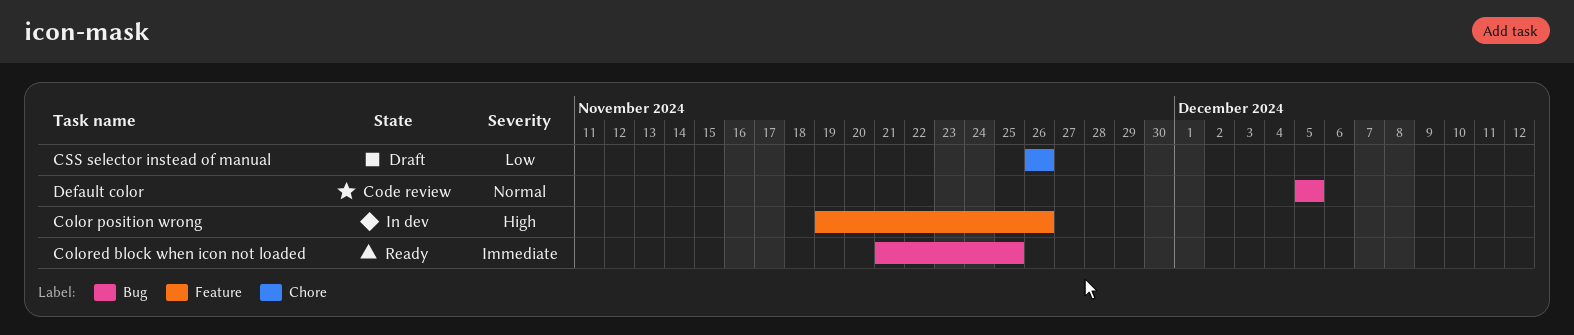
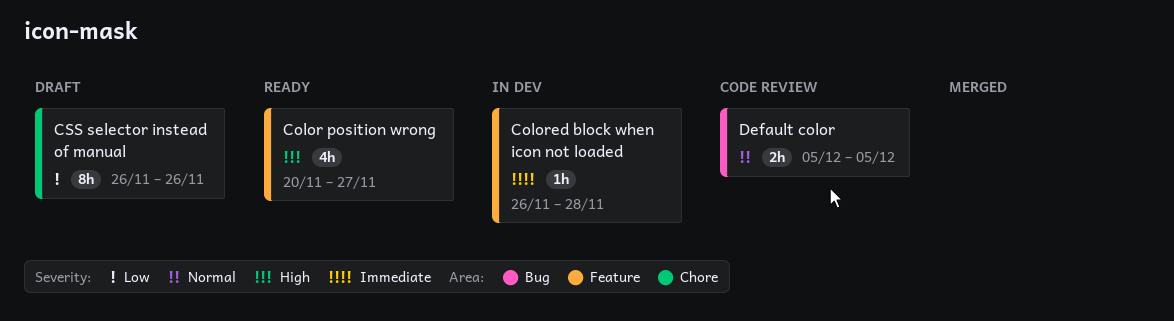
Color position wrong, status: In dev -> Ready
Color position wrong, start: Nov 19 -> Nov 20
Color position wrong, due: Nov 26 -> Nov 27
Colored block when icon not loaded, status: Ready -> In dev
Colored block when icon not loaded, label: Bug -> Feature
Colored block when icon not loaded, start: Nov 21 -> Nov 26
Colored block when icon not loaded, due: Nov 25 -> Nov 28

